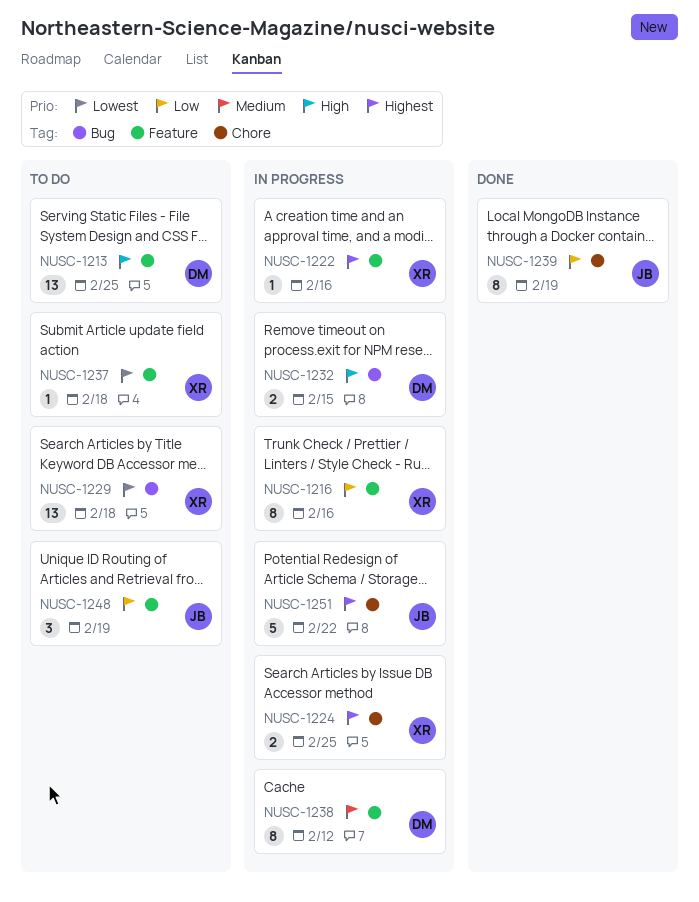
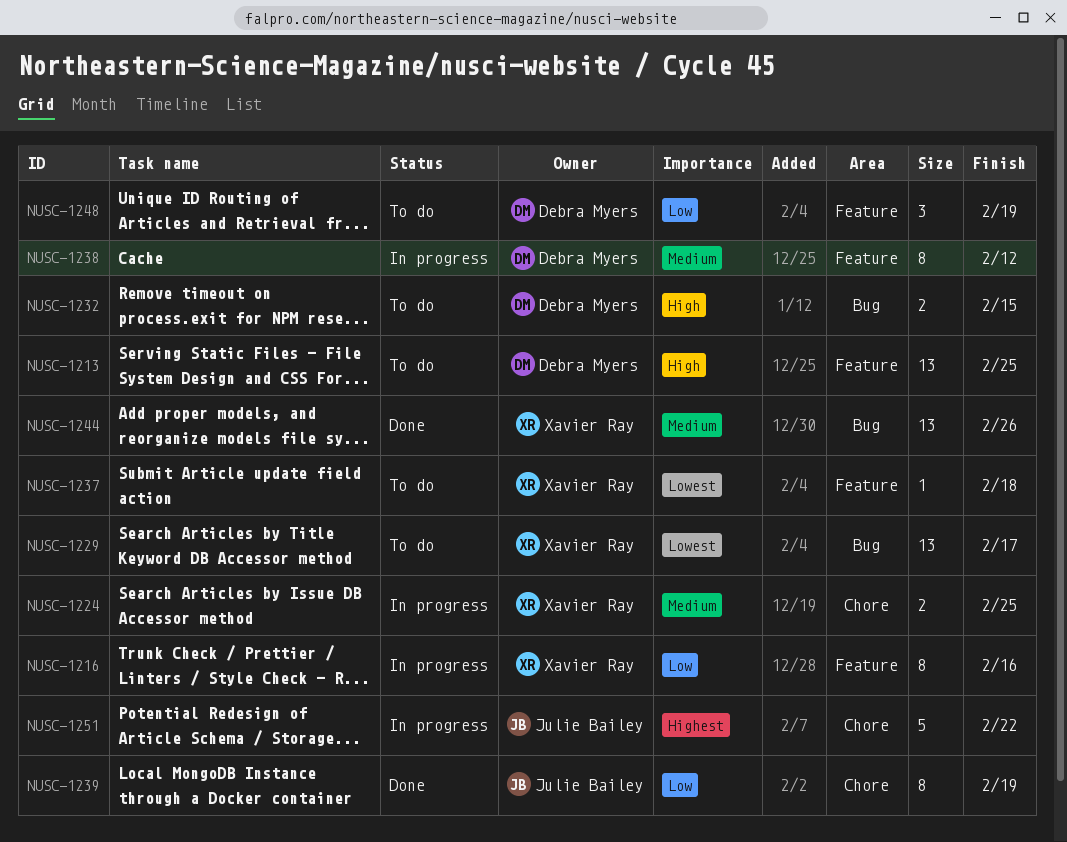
NUSC-1222: present -> none
NUSC-1224, priority: Highest -> Medium
NUSC-1229, due: Feb 18 -> Feb 17
NUSC-1232, status: In progress -> To do
NUSC-1244: none -> present
NUSC-1248, owner: Julie Bailey -> Debra Myers

